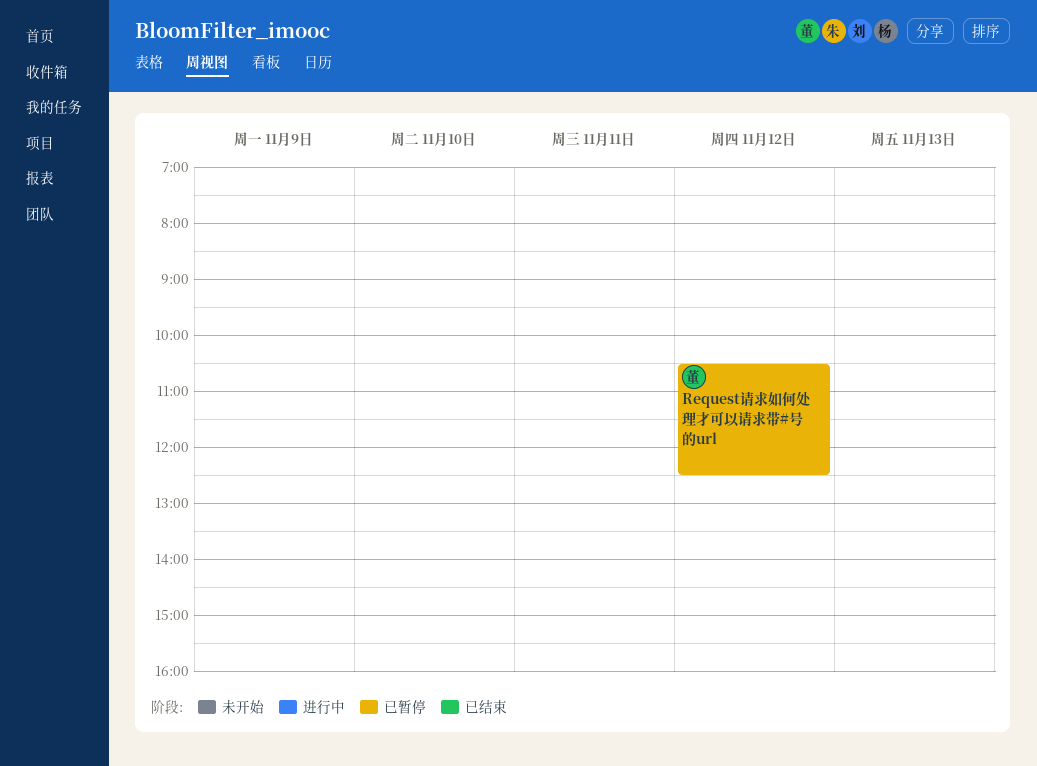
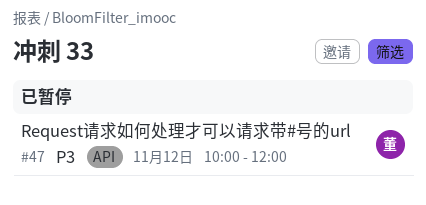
Request请求如何处理才可以请求带#号的url, begins: 10:30 -> 10:00
Request请求如何处理才可以请求带#号的url, ends: 12:30 -> 12:00

